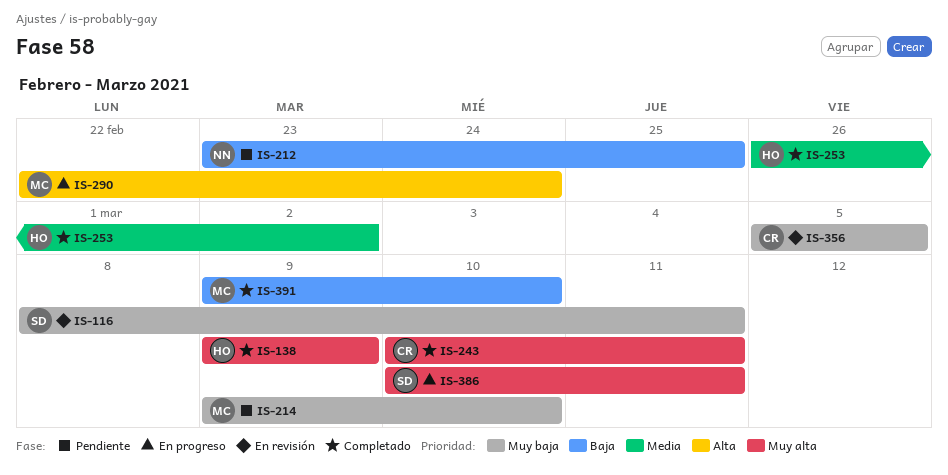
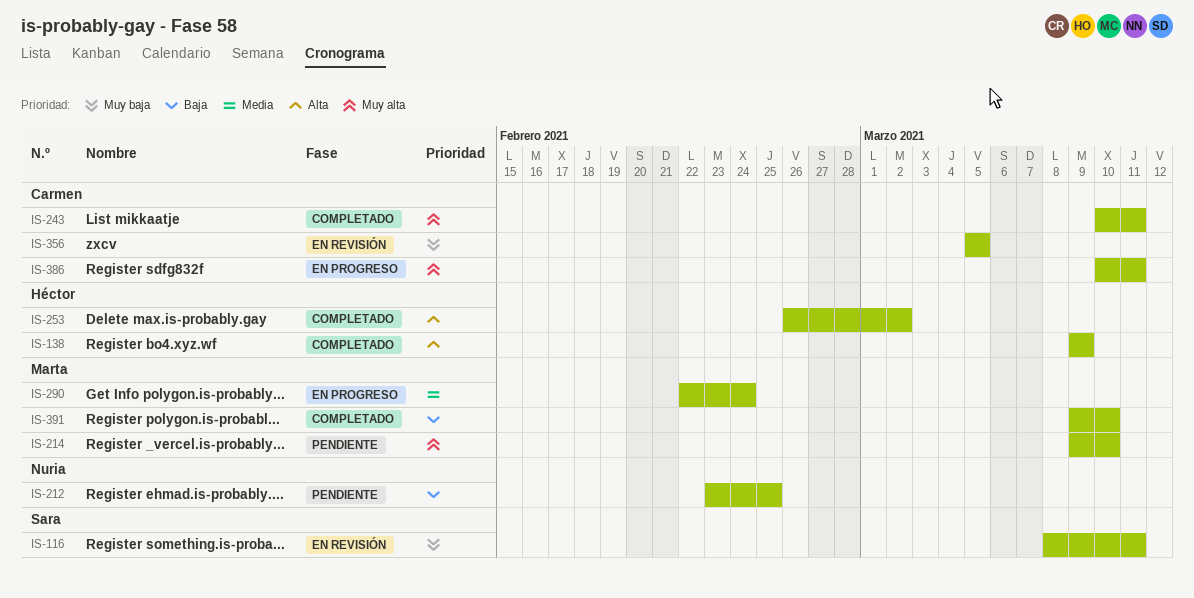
IS-138, priority: Muy alta -> Alta
IS-214, priority: Muy baja -> Muy alta
IS-253, priority: Media -> Alta
IS-290, priority: Alta -> Media
IS-386, owner: Sara -> Carmen

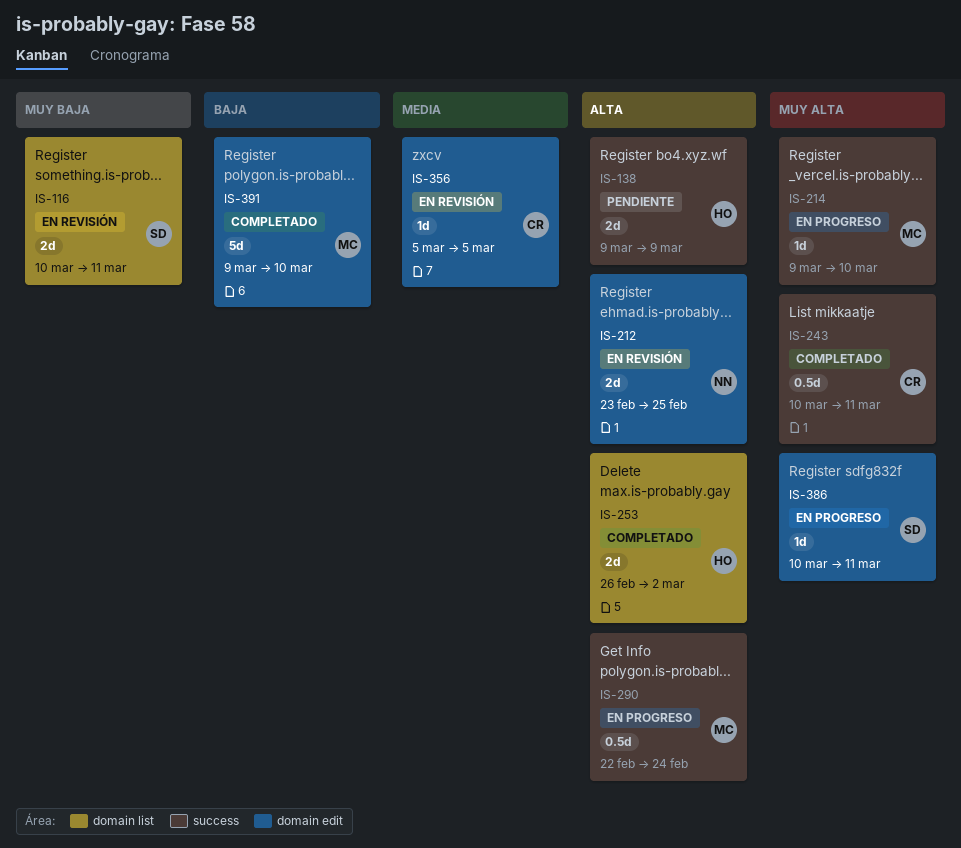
IS-116, start: Mar 8 -> Mar 10
IS-138, status: Completado -> Pendiente
IS-212, status: Pendiente -> En revisión
IS-212, priority: Baja -> Alta
IS-214, status: Pendiente -> En progreso
IS-290, priority: Media -> Alta
IS-356, priority: Muy baja -> Media
IS-386, owner: Carmen -> Sara

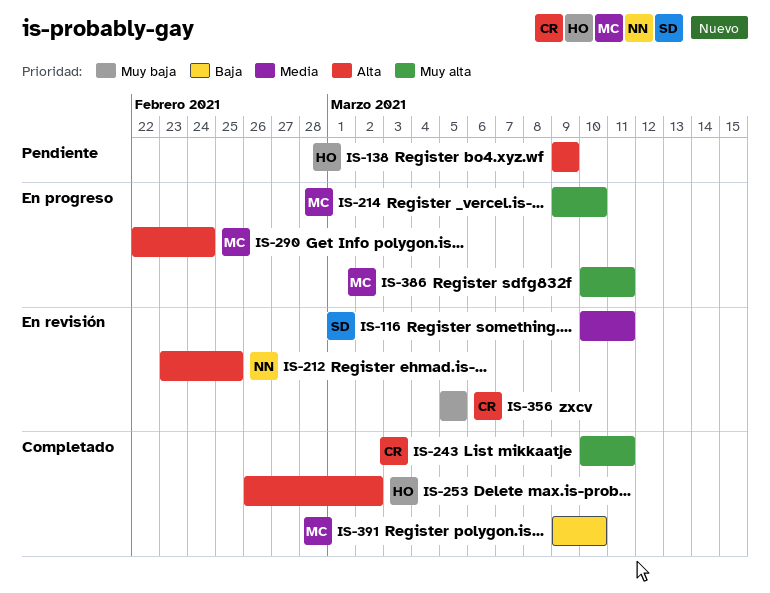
IS-116, priority: Muy baja -> Media
IS-356, priority: Media -> Muy baja
IS-386, owner: SD -> MC

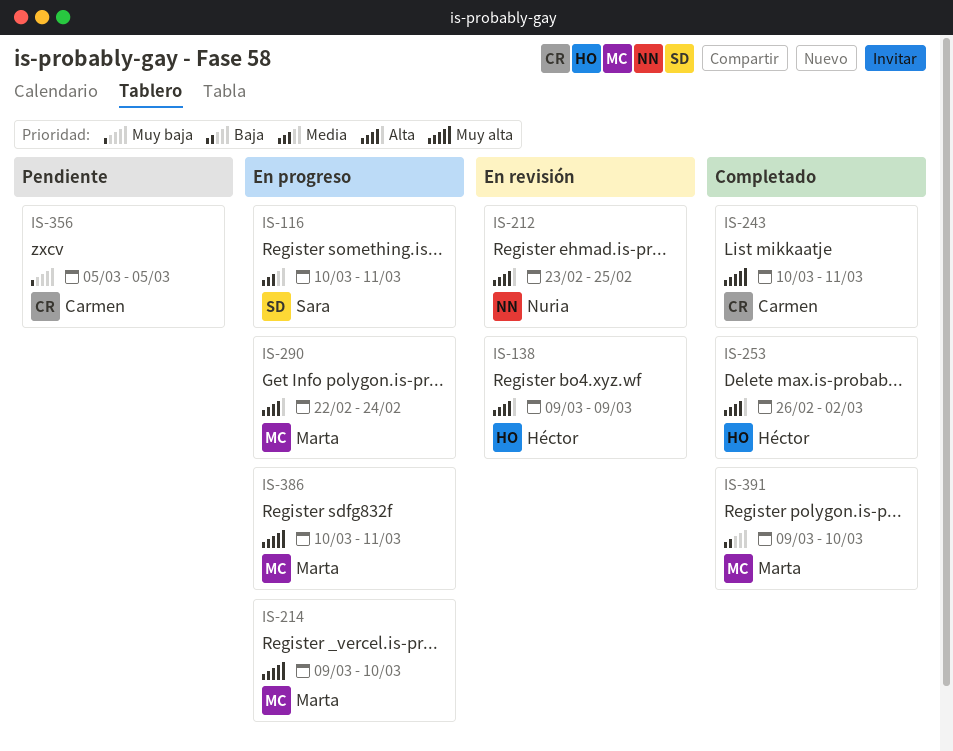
IS-116, status: En revisión -> En progreso
IS-138, status: Pendiente -> En revisión
IS-356, status: En revisión -> Pendiente

